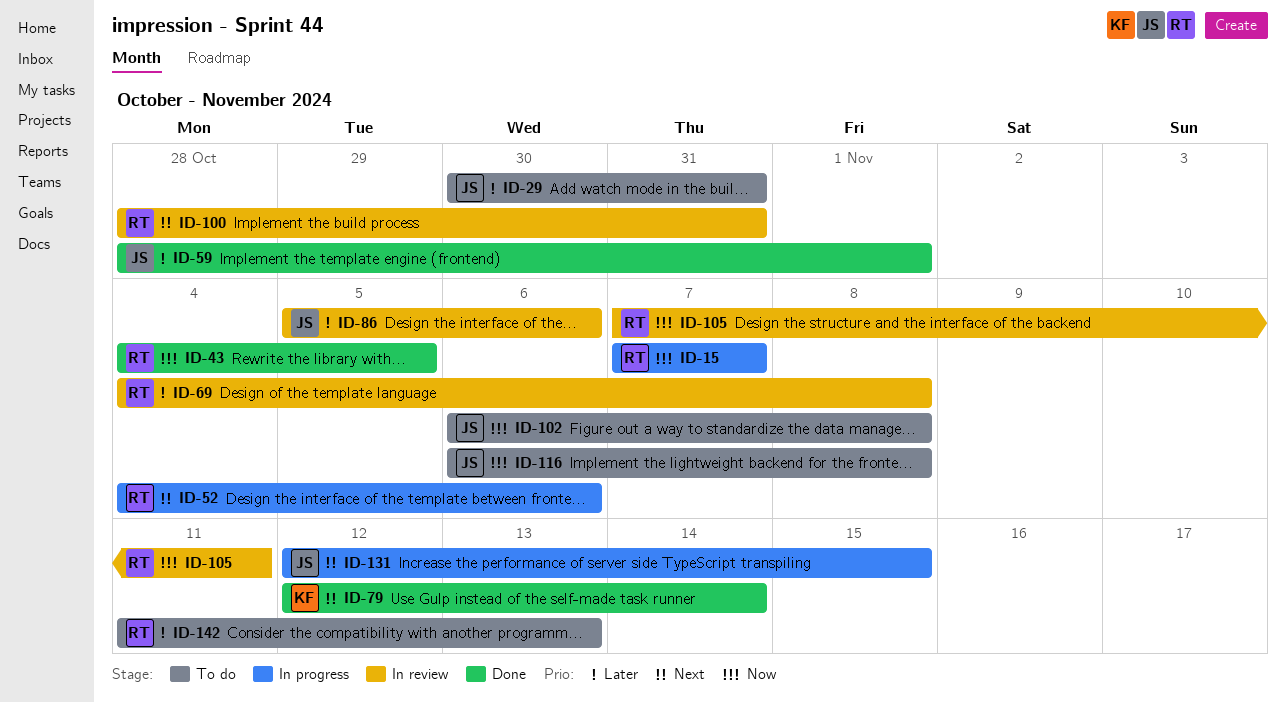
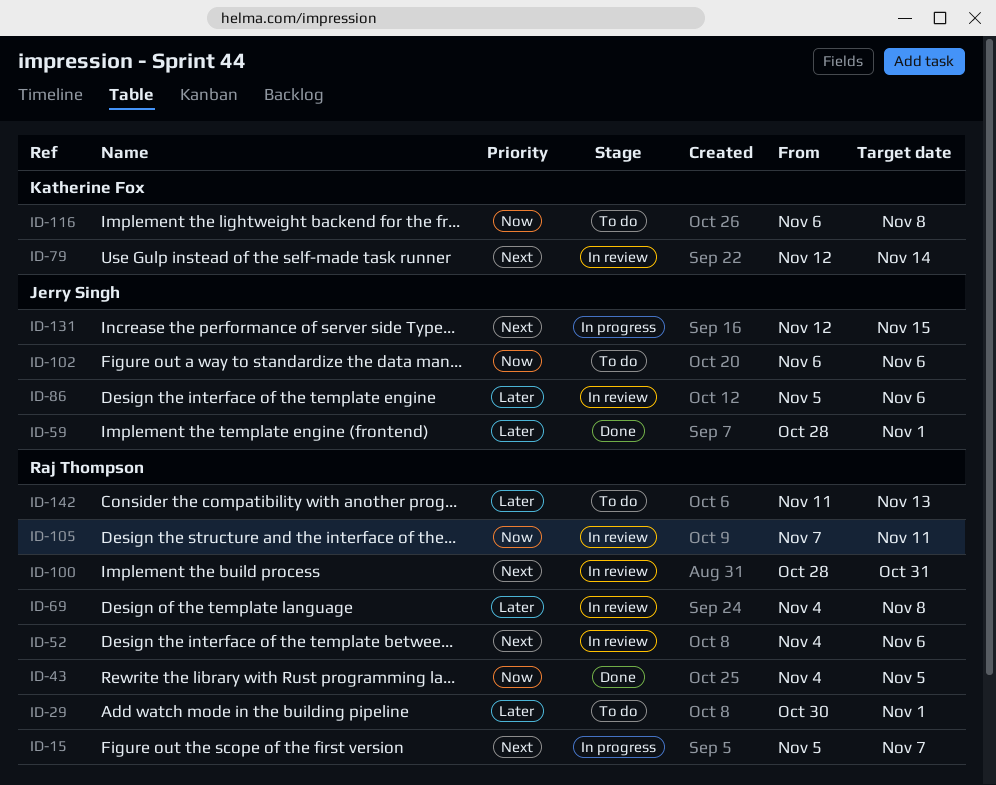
ID-15, priority: Now -> Next
ID-15, start: Nov 7 -> Nov 5
ID-29, owner: Jerry Singh -> Raj Thompson
ID-29, due: Oct 31 -> Nov 1
ID-52, status: In progress -> In review
ID-79, status: Done -> In review
ID-102, due: Nov 8 -> Nov 6
ID-116, owner: Jerry Singh -> Katherine Fox

